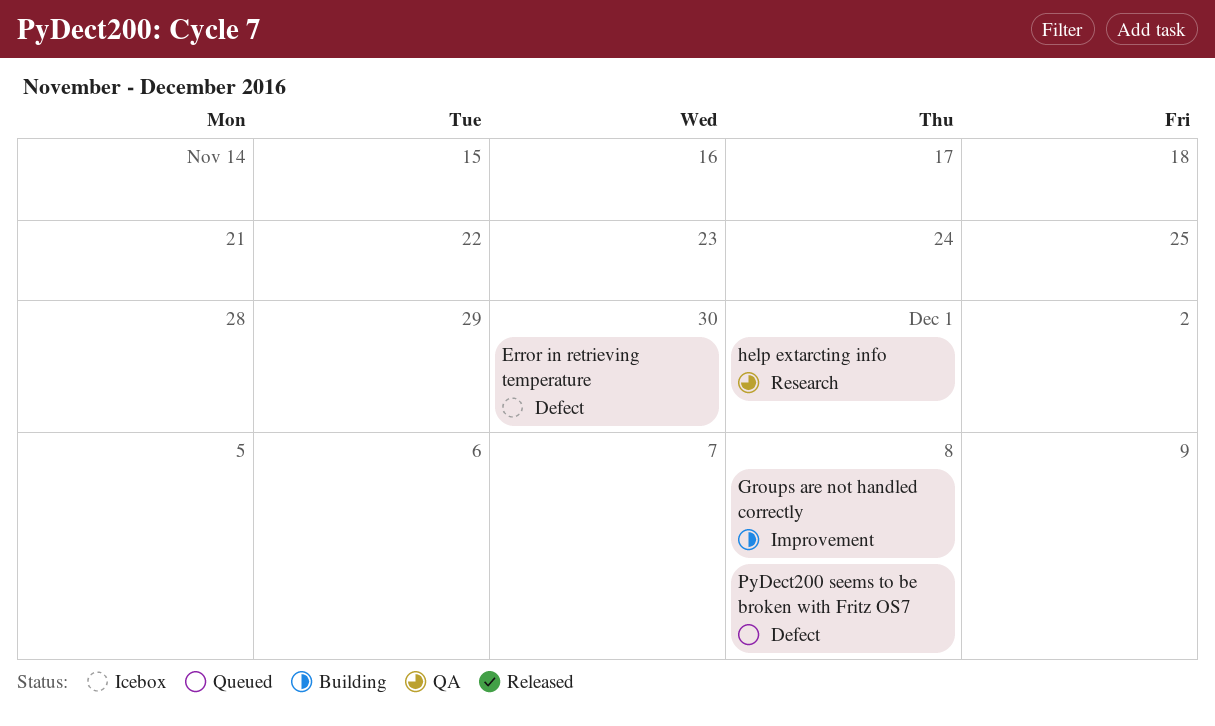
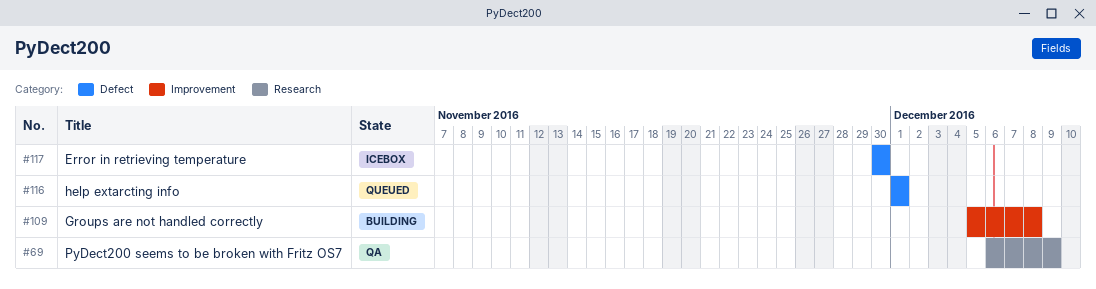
help extarcting info, status: QA -> Queued
help extarcting info, label: Research -> Defect
PyDect200 seems to be broken with Fritz OS7, status: Queued -> QA
PyDect200 seems to be broken with Fritz OS7, label: Defect -> Research
PyDect200 seems to be broken with Fritz OS7, due: Dec 8 -> Dec 9

